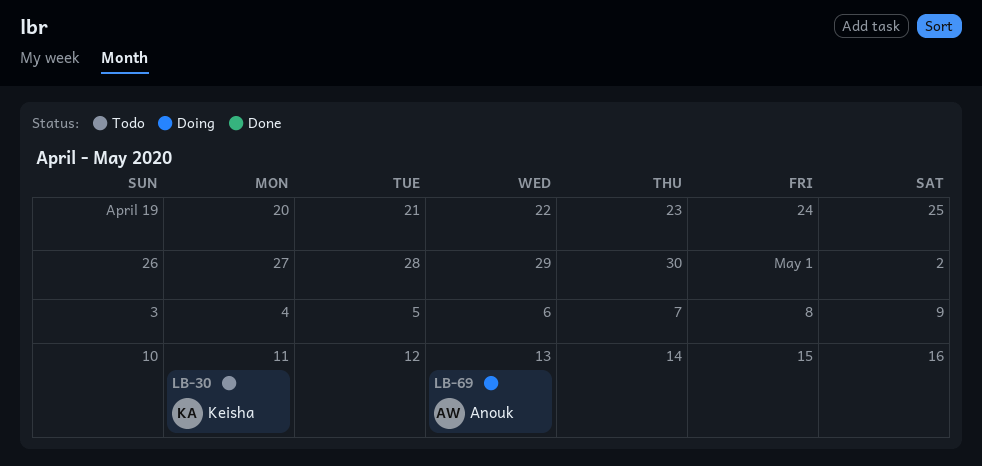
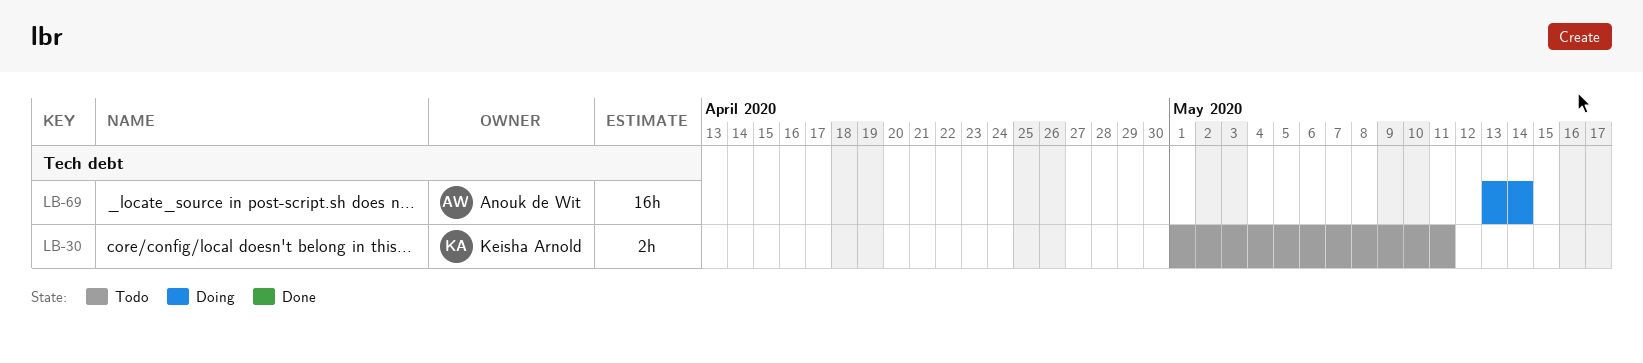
LB-69, due: May 13 -> May 14

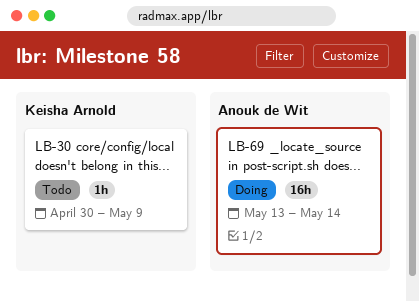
LB-30, estimate: 2h -> 1h
LB-30, start: May 1 -> Apr 30
LB-30, due: May 11 -> May 9

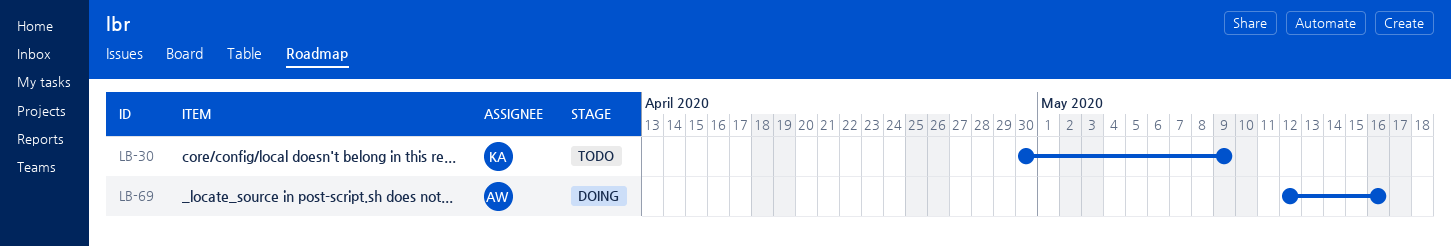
LB-69, start: May 13 -> May 12
LB-69, due: May 14 -> May 16

